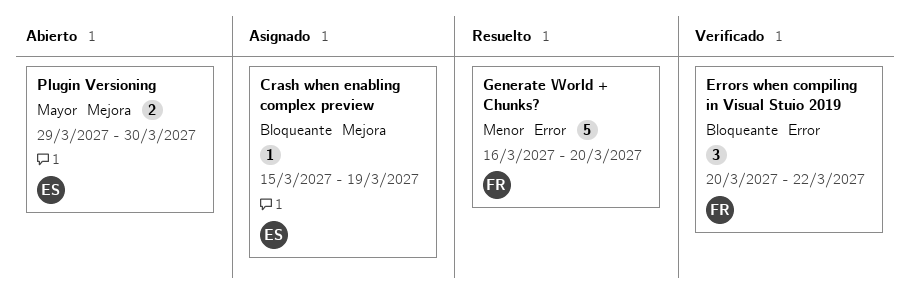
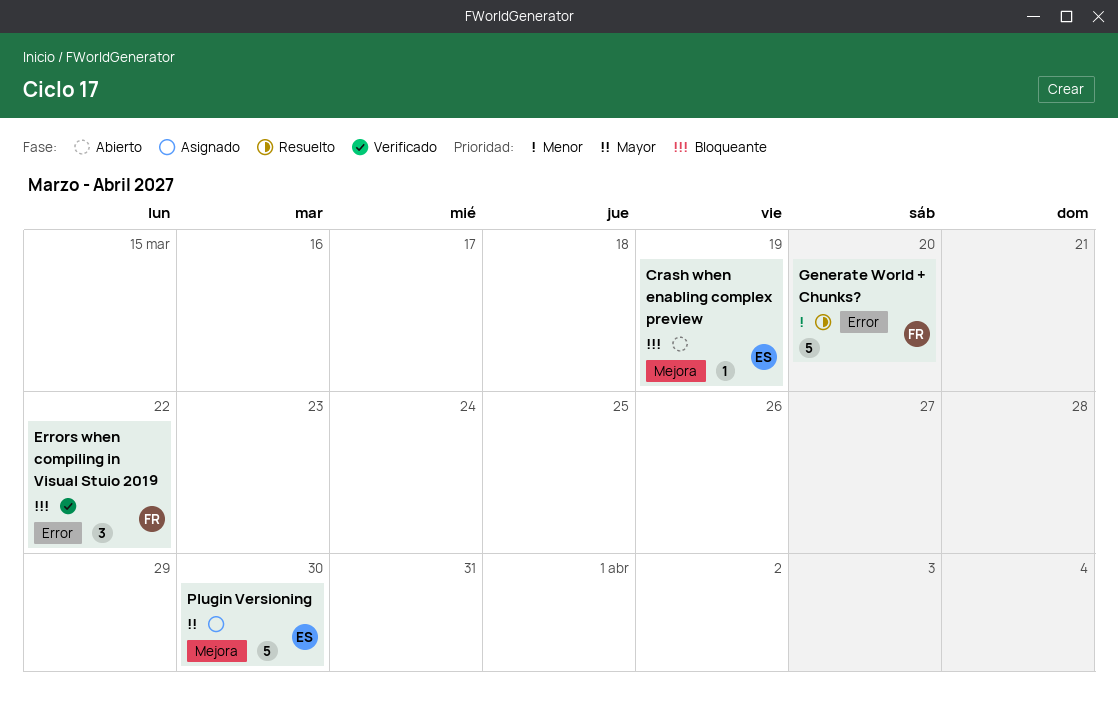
Crash when enabling complex preview, status: Asignado -> Abierto
Plugin Versioning, status: Abierto -> Asignado
Plugin Versioning, estimate: 2 -> 5

